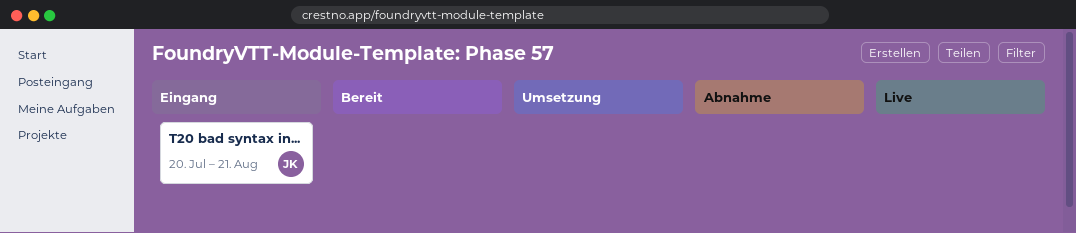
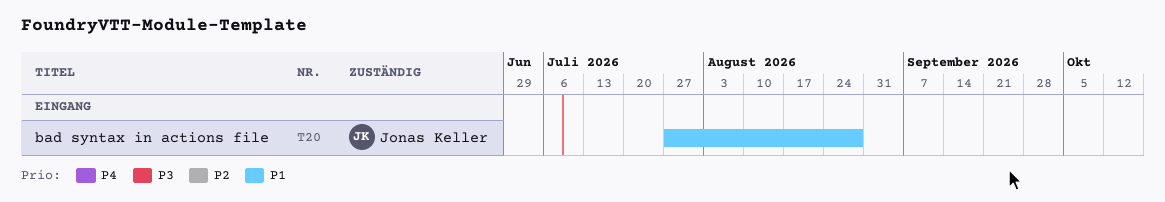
T20, start: Jul 20 -> Jul 27
T20, due: Aug 21 -> Aug 28

